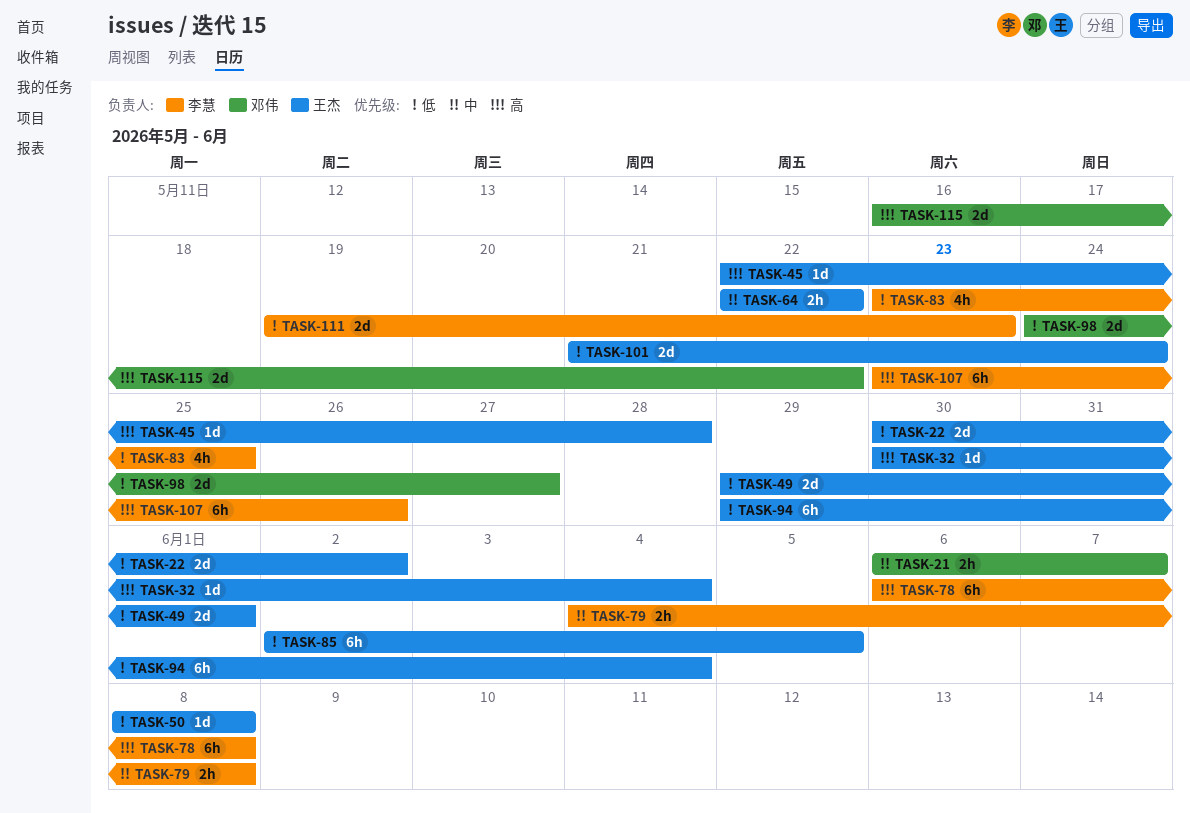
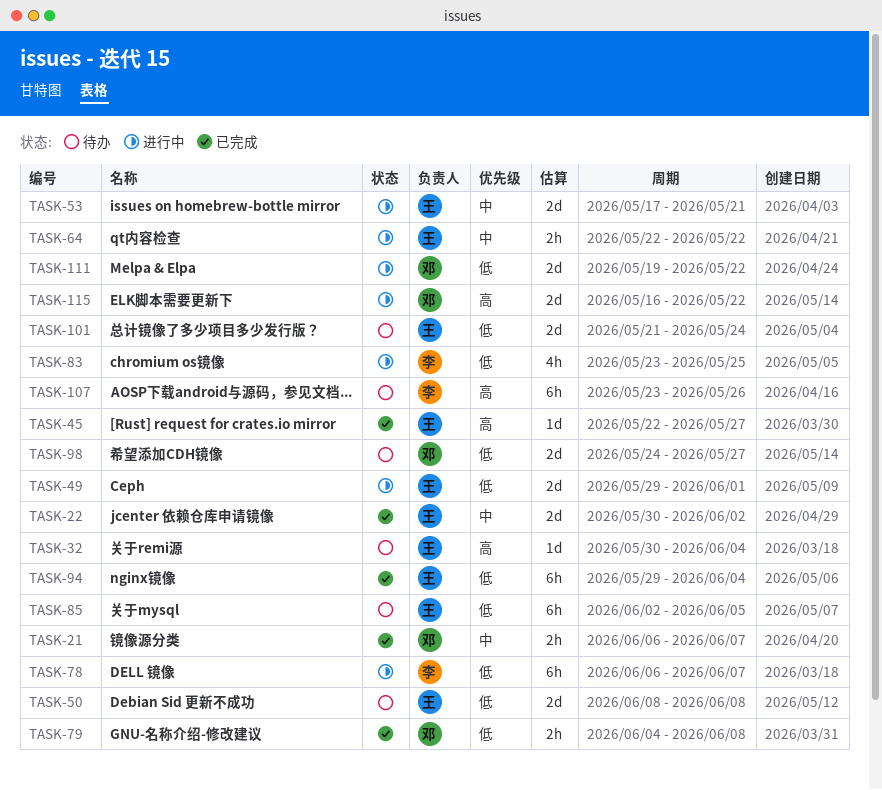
TASK-22, priority: 低 -> 中
TASK-45, due: May 28 -> May 27
TASK-50, estimate: 1d -> 2d
TASK-53: none -> present
TASK-78, priority: 高 -> 低
TASK-78, due: Jun 8 -> Jun 7
TASK-79, owner: 李慧 -> 邓伟
TASK-79, priority: 中 -> 低
TASK-111, owner: 李慧 -> 邓伟
TASK-111, due: May 23 -> May 22

